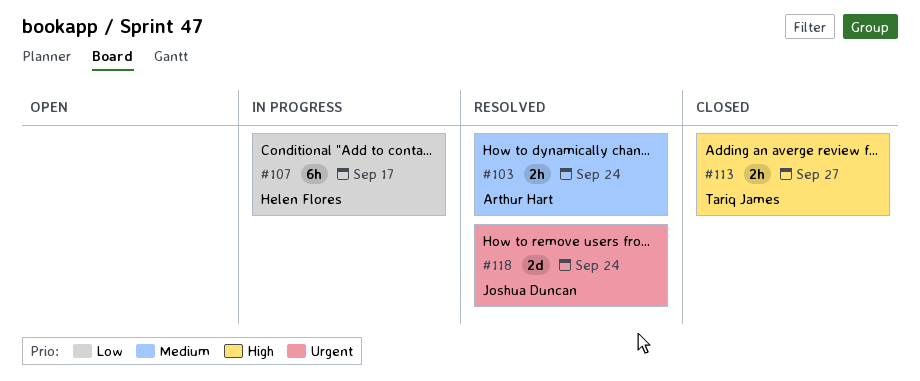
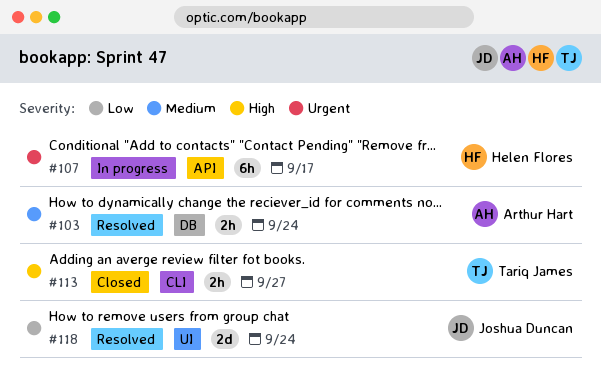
#107, priority: Low -> Urgent
#118, priority: Urgent -> Low

